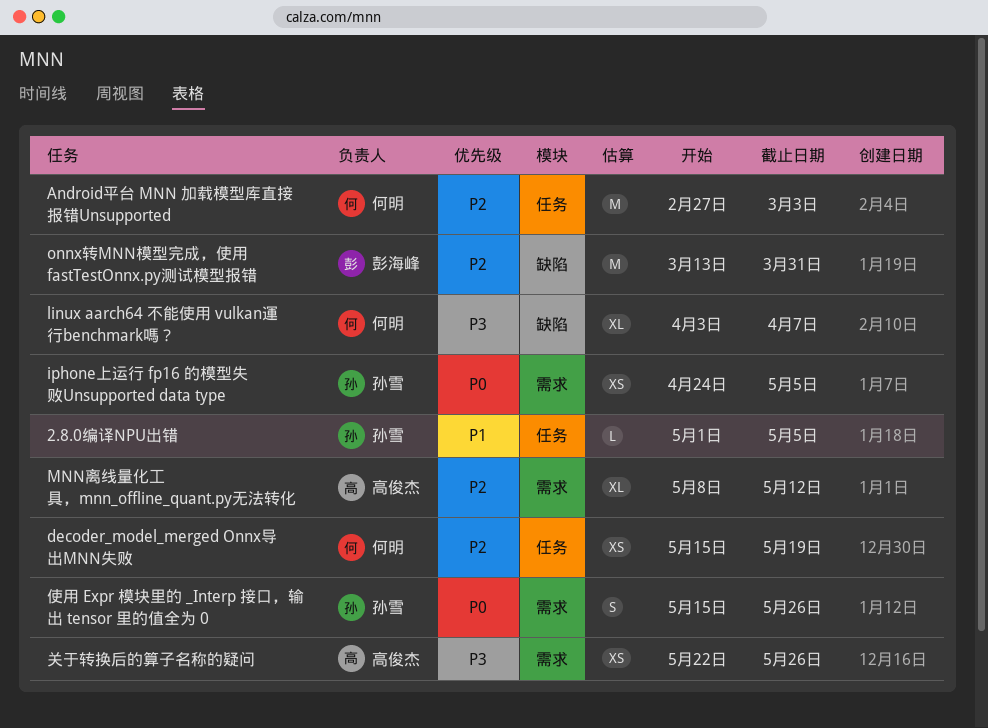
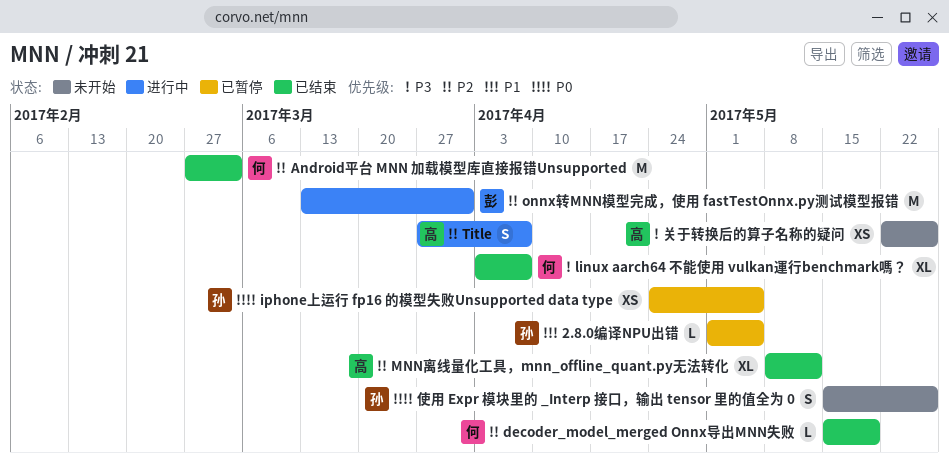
decoder_model_merged Onnx导出MNN失败, estimate: XS -> L
Title: none -> present

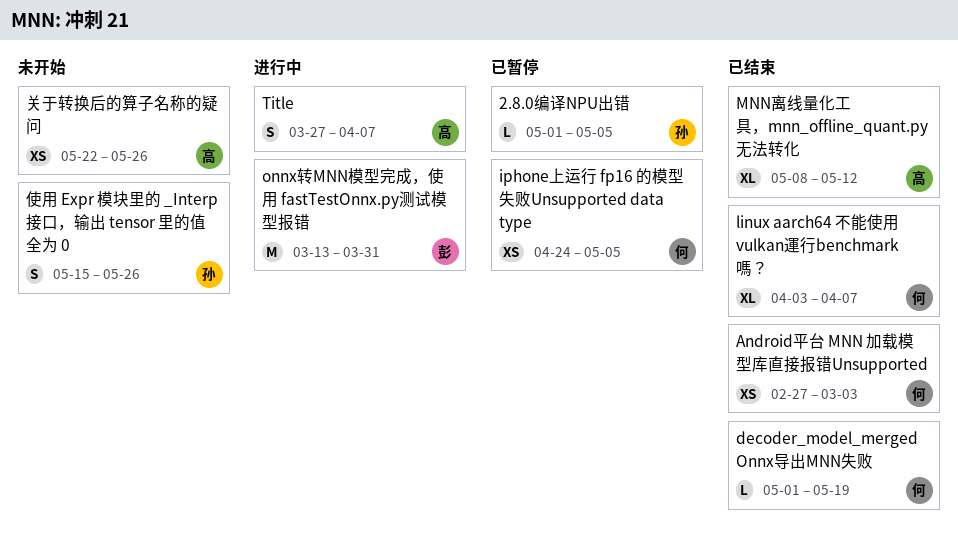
Android平台 MNN 加载模型库直接报错Unsupported, estimate: M -> XS
decoder_model_merged Onnx导出MNN失败, start: May 15 -> May 1
iphone上运行 fp16 的模型失败Unsupported data type, owner: 孙 -> 何

